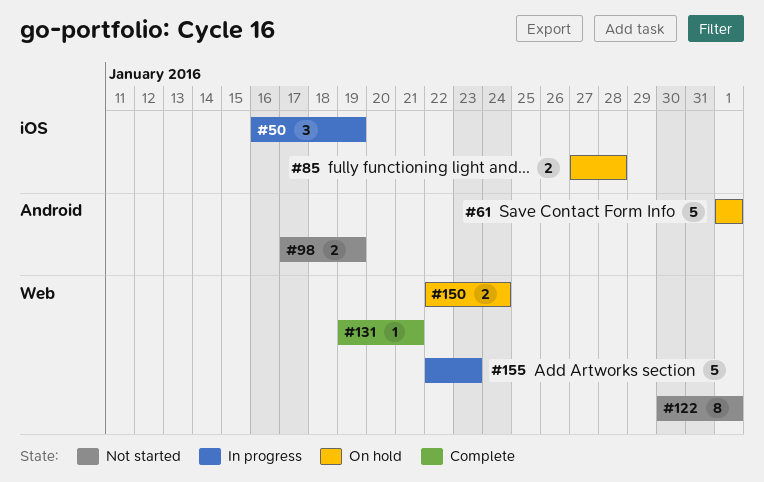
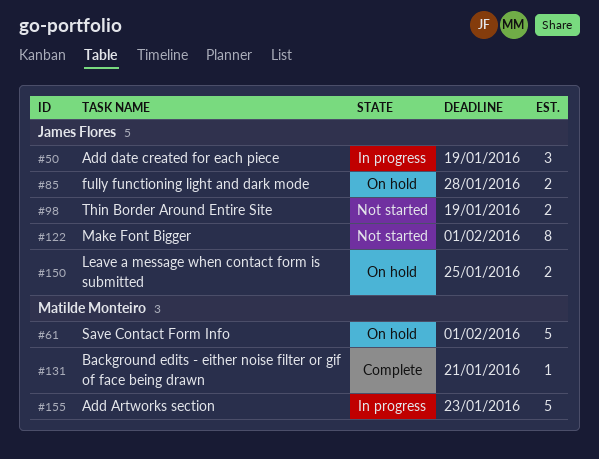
#150, due: Jan 24 -> Jan 25

